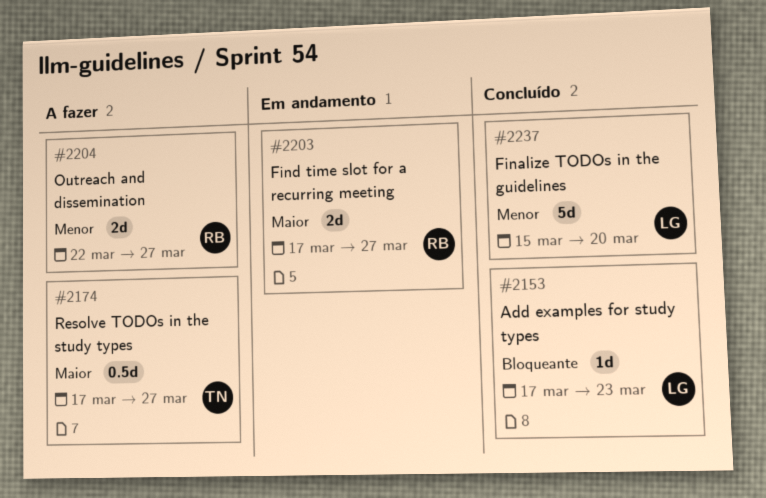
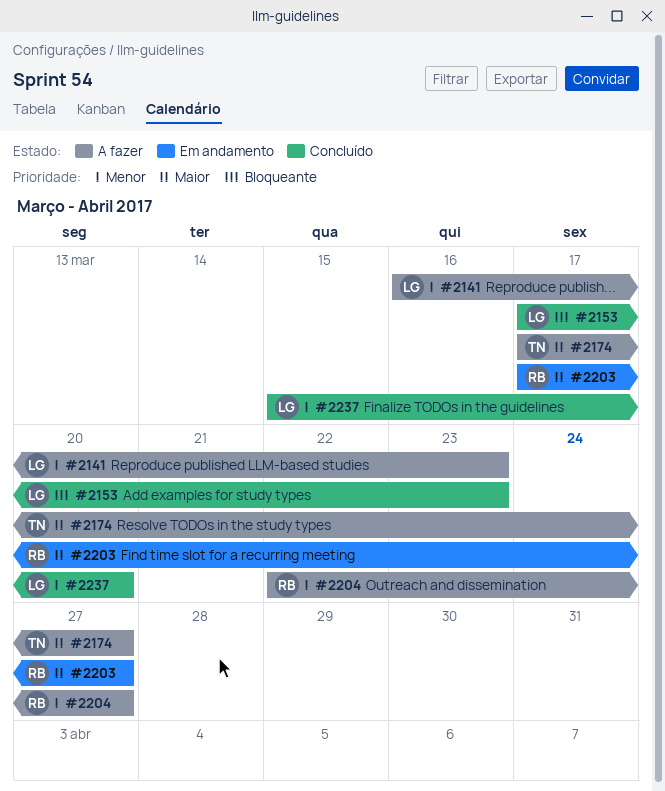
#2141: none -> present

